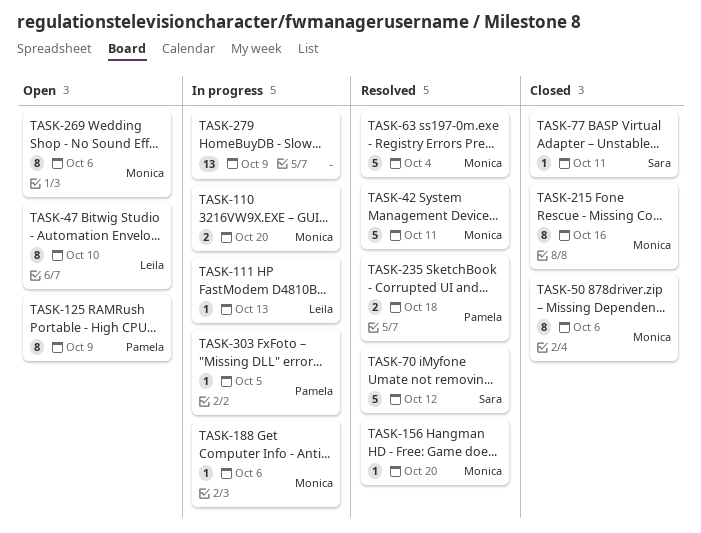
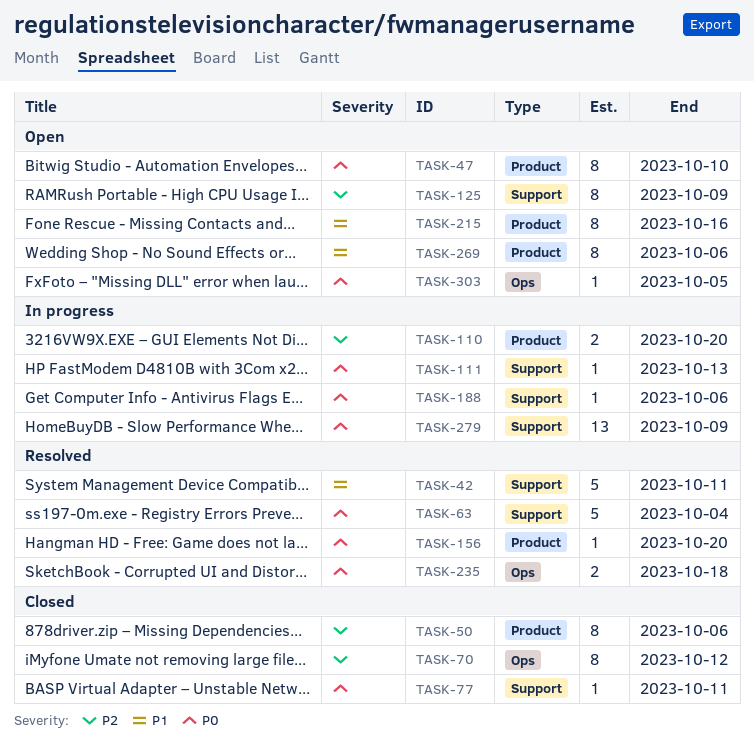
TASK-70, status: Resolved -> Closed
TASK-70, estimate: 5 -> 8
TASK-215, status: Closed -> Open
TASK-303, status: In progress -> Open

